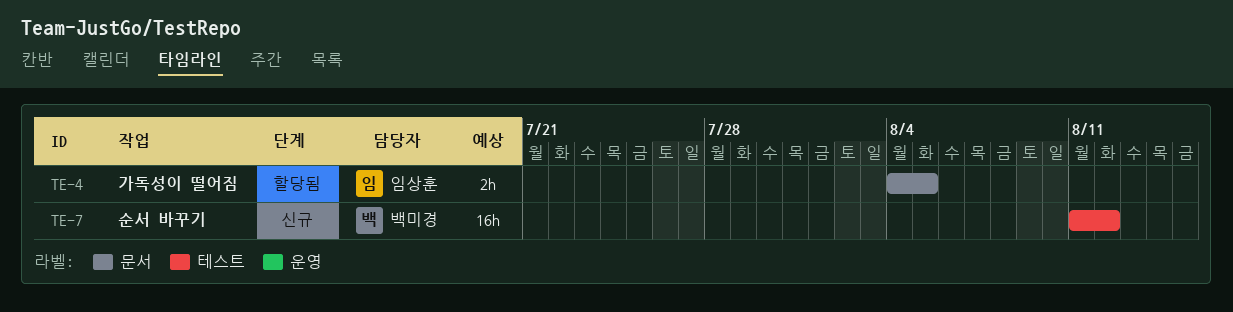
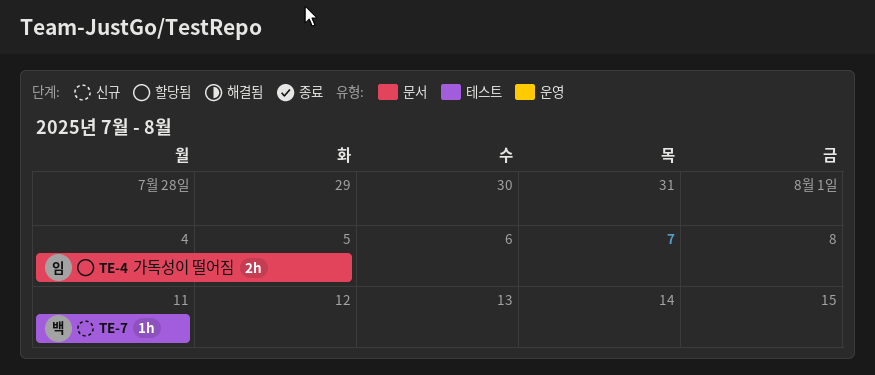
TE-7, estimate: 16h -> 1h
TE-7, due: Aug 12 -> Aug 11

